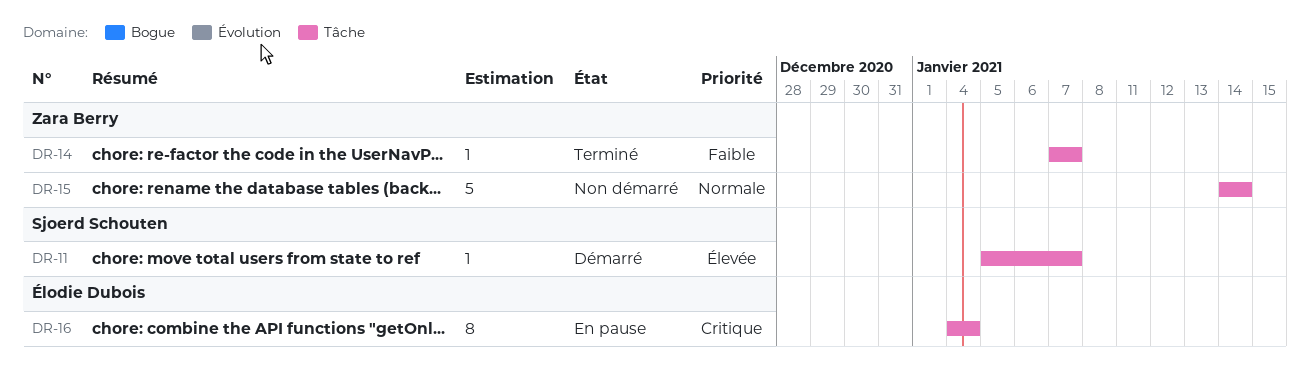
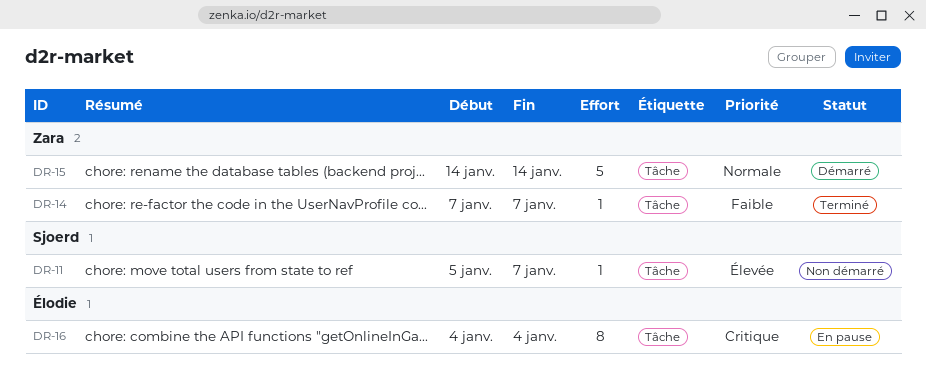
DR-11, status: Démarré -> Non démarré
DR-15, status: Non démarré -> Démarré

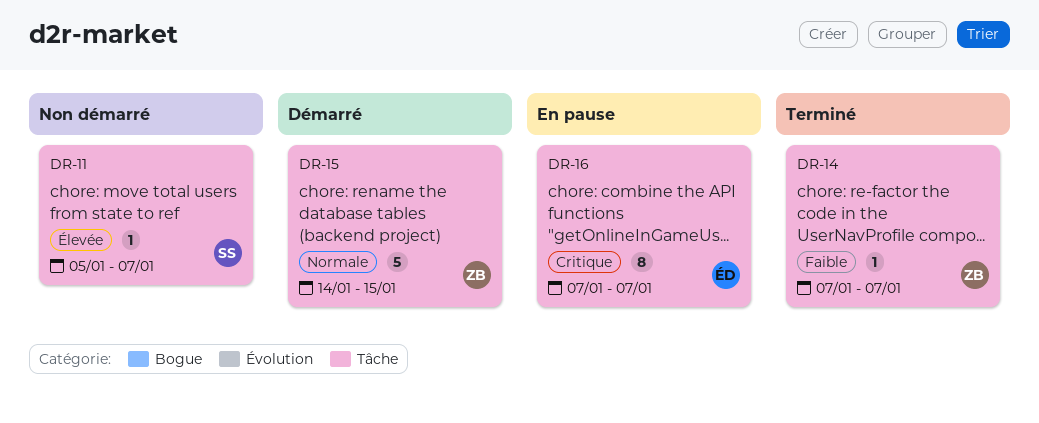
DR-15, due: Jan 14 -> Jan 15
DR-16, start: Jan 4 -> Jan 7
DR-16, due: Jan 4 -> Jan 7

